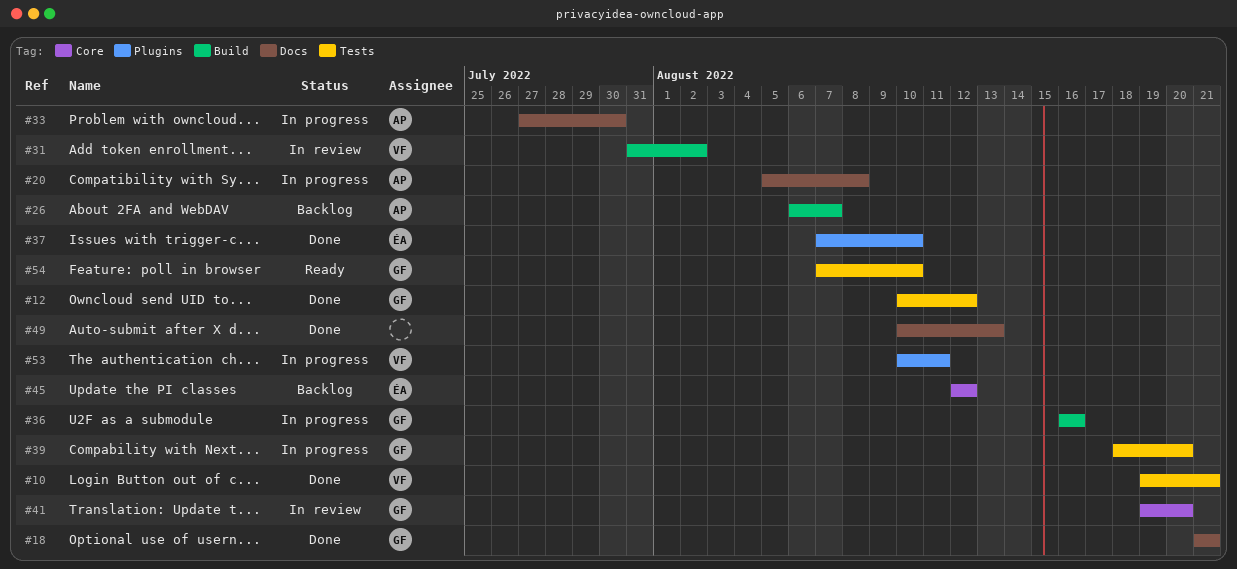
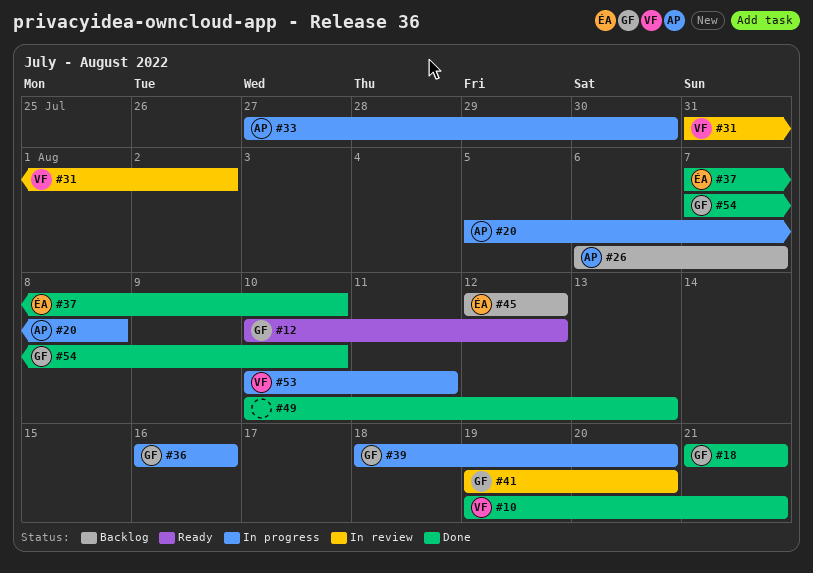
#12, status: Done -> Ready
#54, status: Ready -> Done

